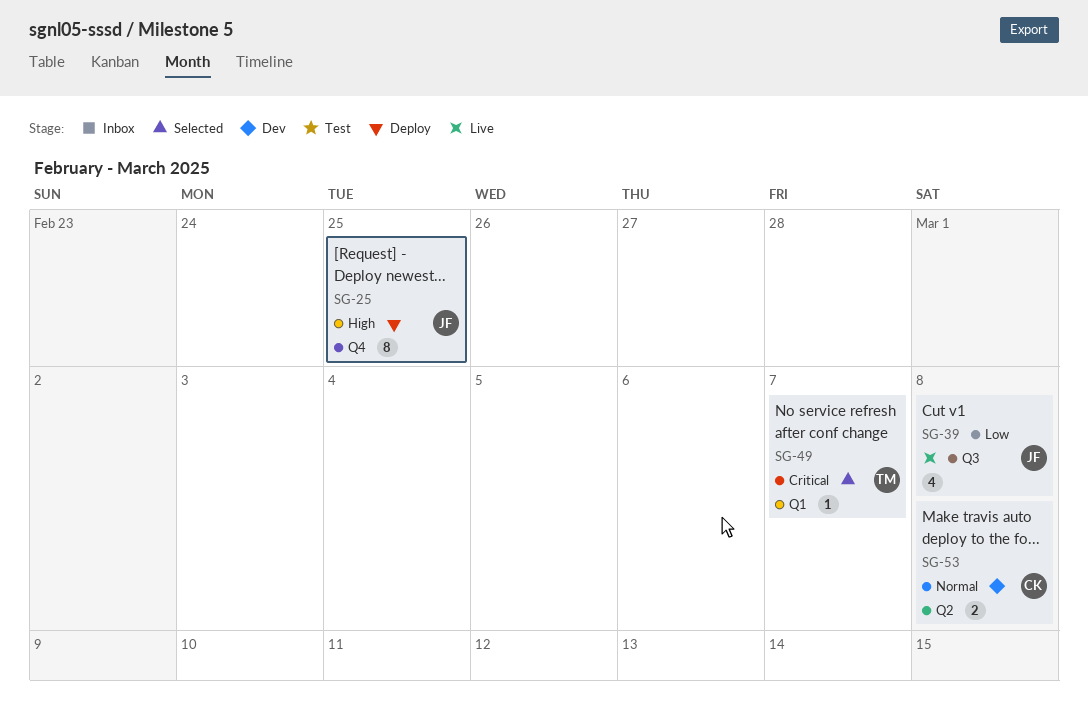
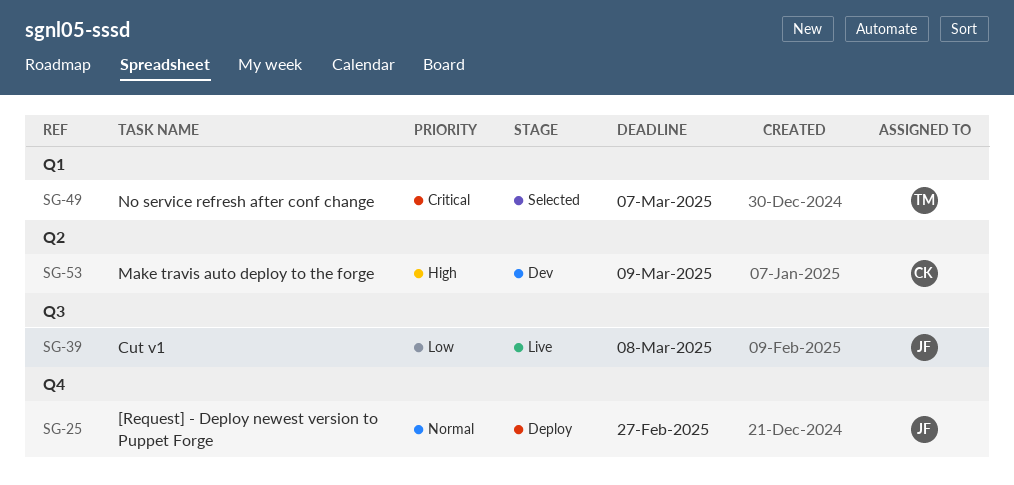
SG-25, priority: High -> Normal
SG-25, due: Feb 25 -> Feb 27
SG-53, priority: Normal -> High
SG-53, due: Mar 8 -> Mar 9

